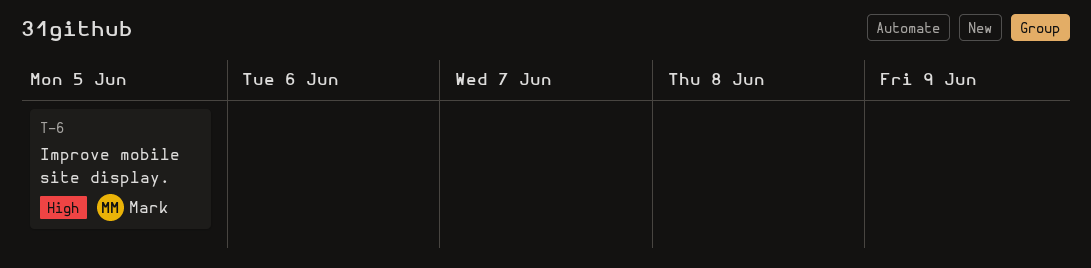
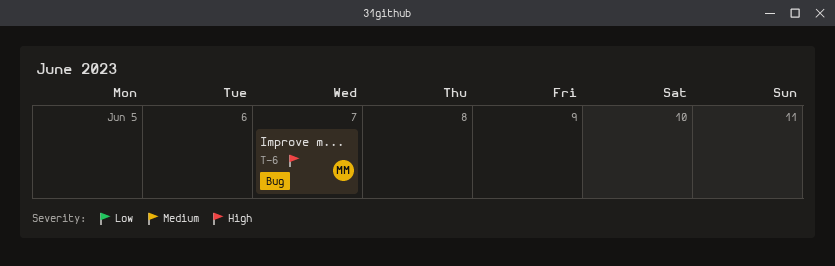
T-6, due: Jun 5 -> Jun 7

